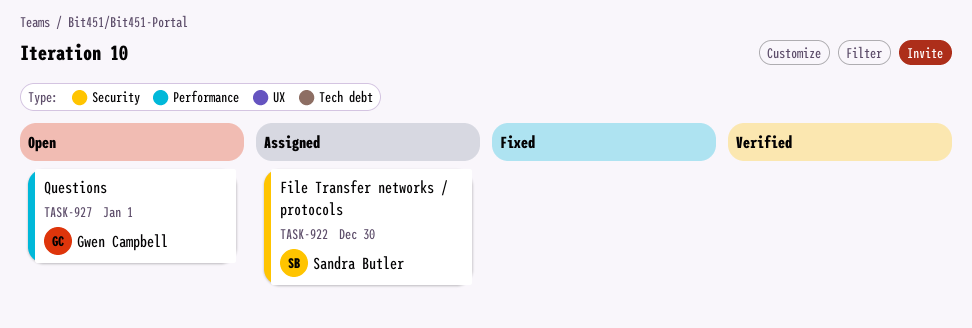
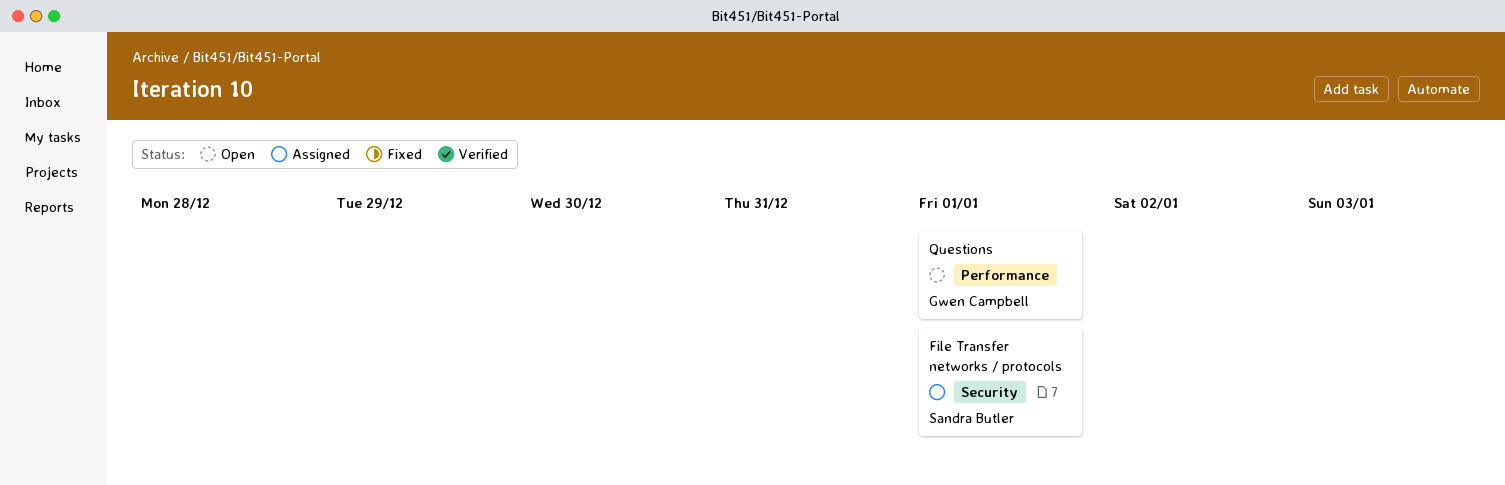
File Transfer networks / protocols, due: Dec 30 -> Jan 1

